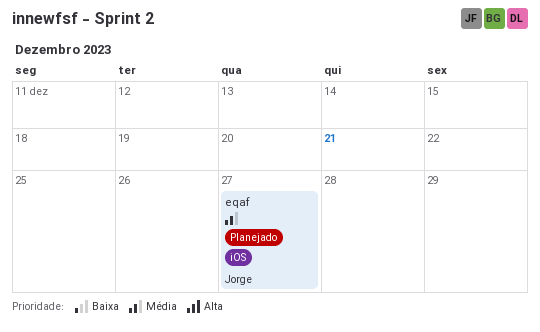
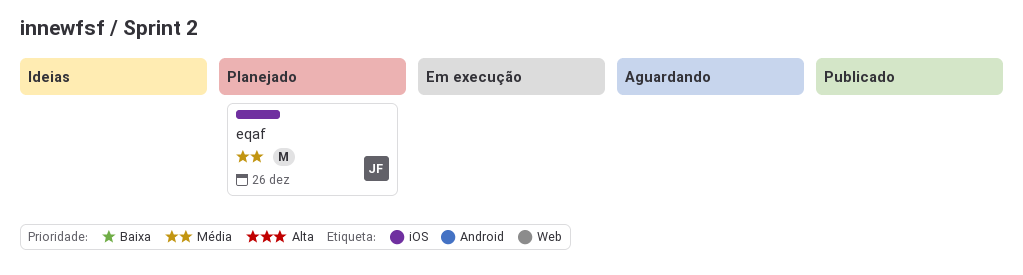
eqaf, due: Dec 27 -> Dec 26

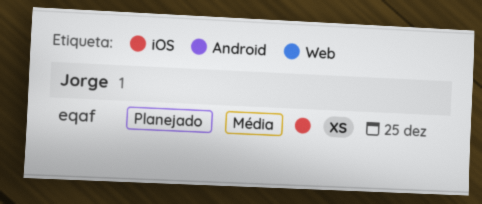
eqaf, estimate: M -> XS
eqaf, due: Dec 26 -> Dec 25

